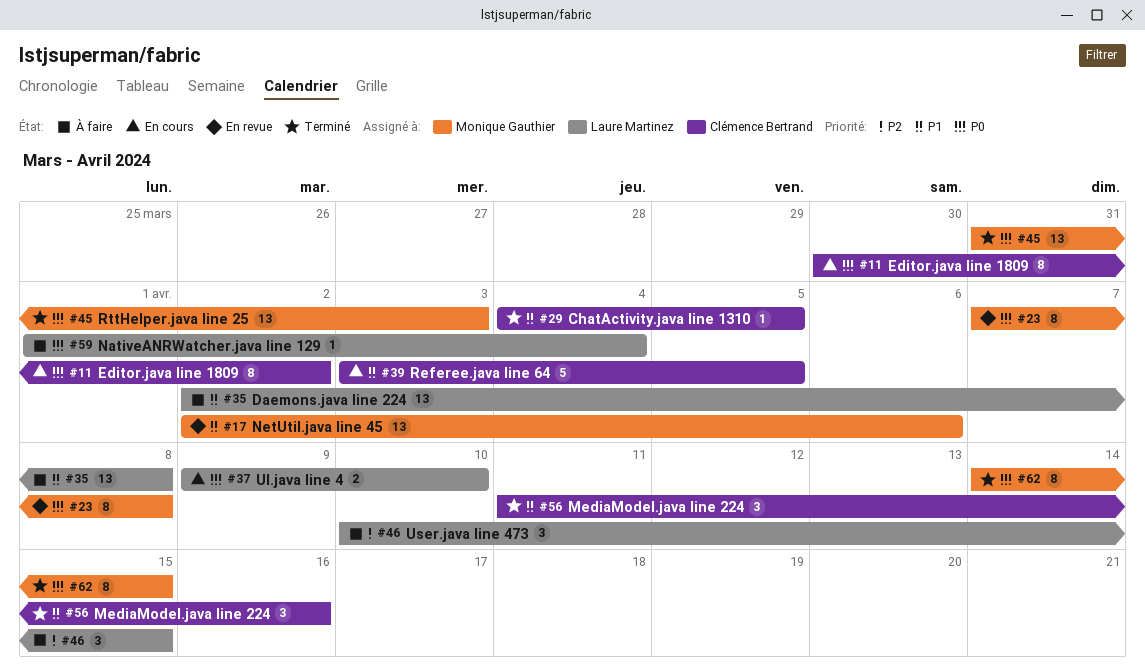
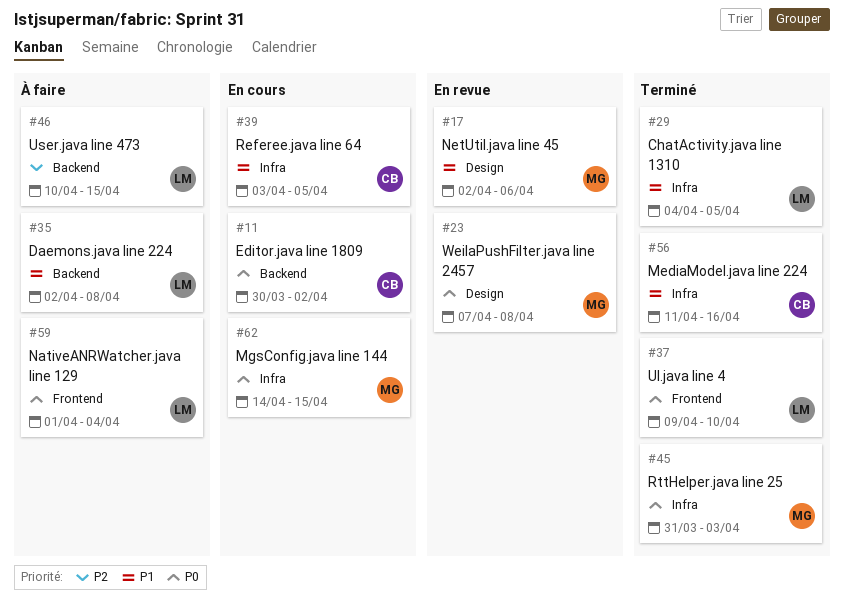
#29, owner: Clémence Bertrand -> Laure Martinez
#37, status: En cours -> Terminé
#62, status: Terminé -> En cours

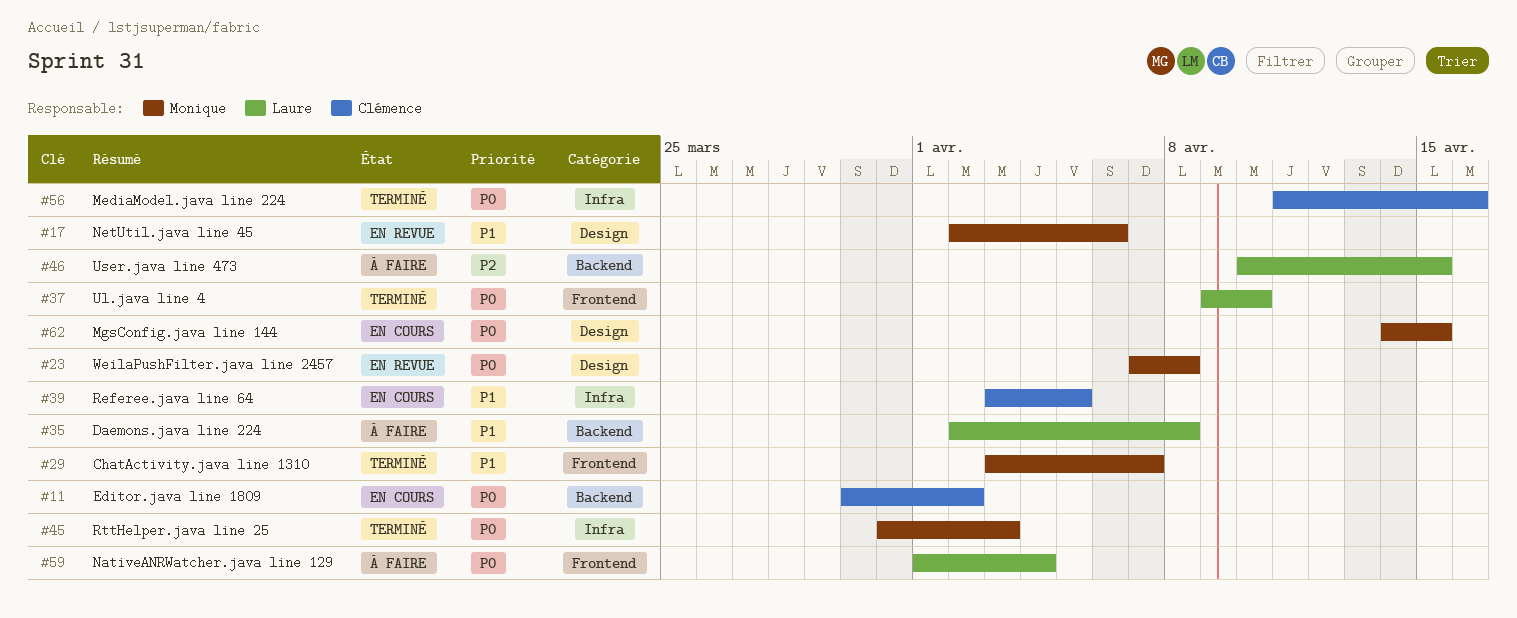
#29, owner: Laure -> Monique
#29, label: Infra -> Frontend
#29, start: Apr 4 -> Apr 3
#29, due: Apr 5 -> Apr 7
#56, priority: P1 -> P0
#62, label: Infra -> Design

